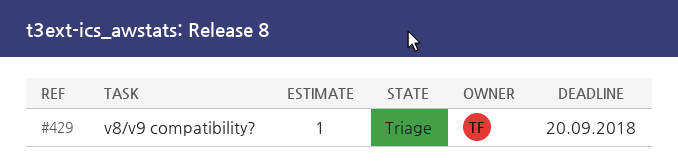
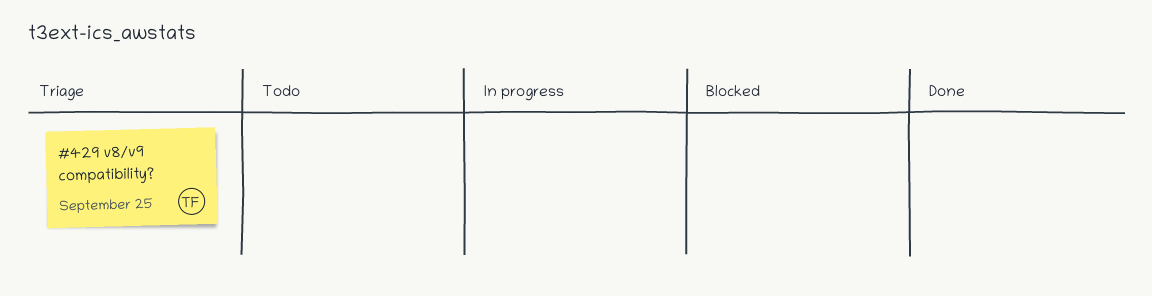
#429, due: Sep 20 -> Sep 25

